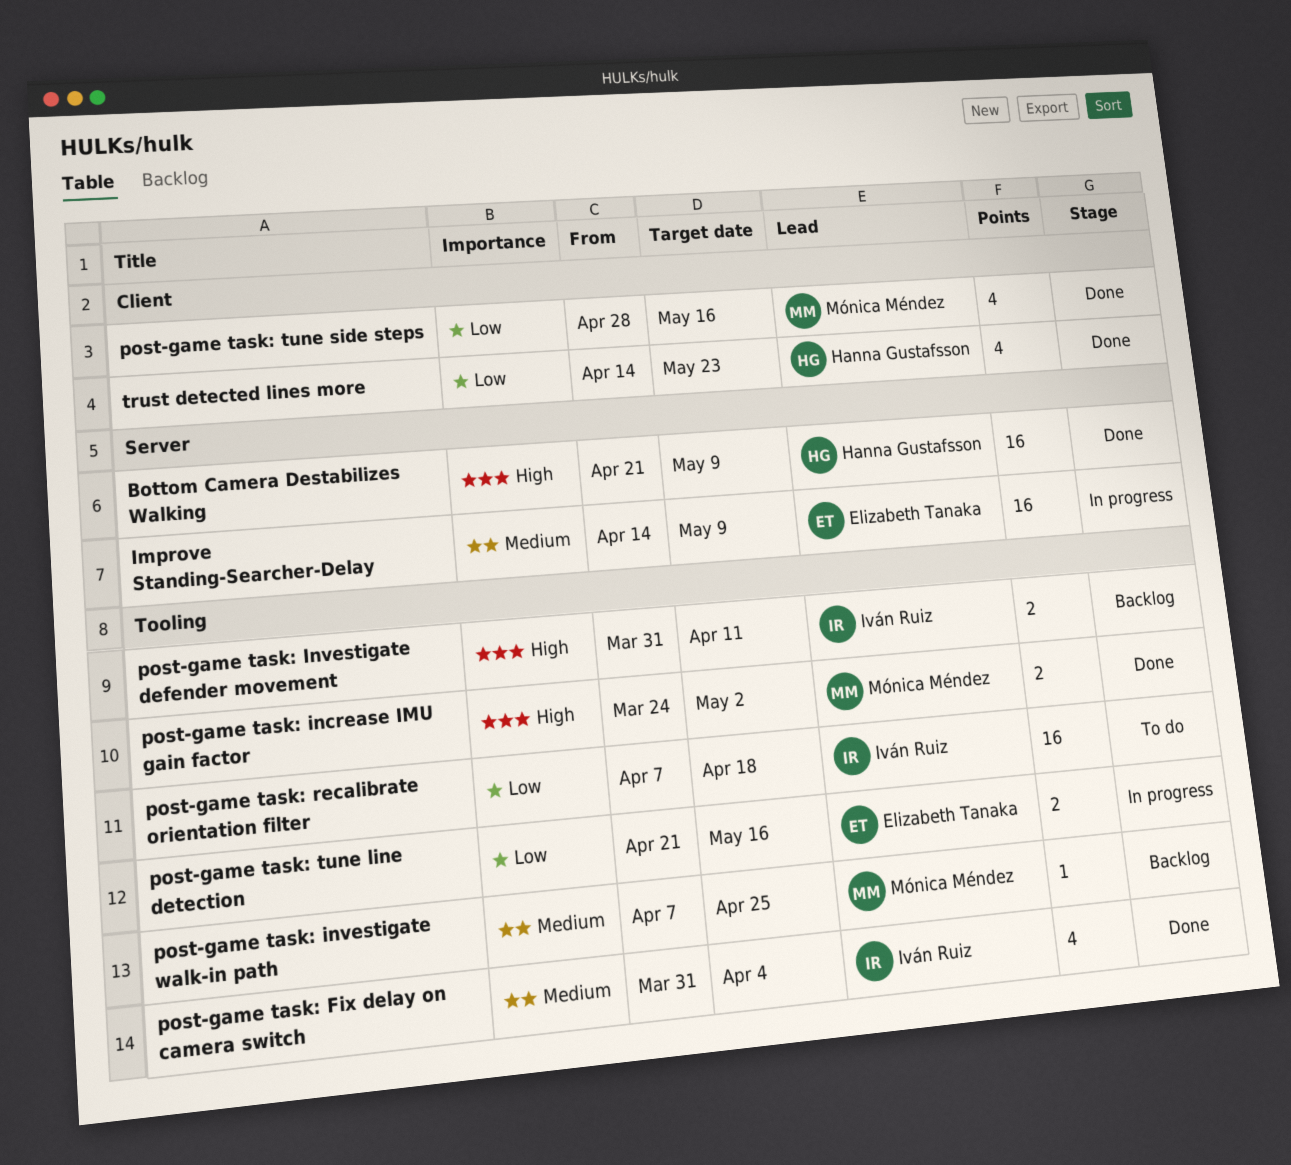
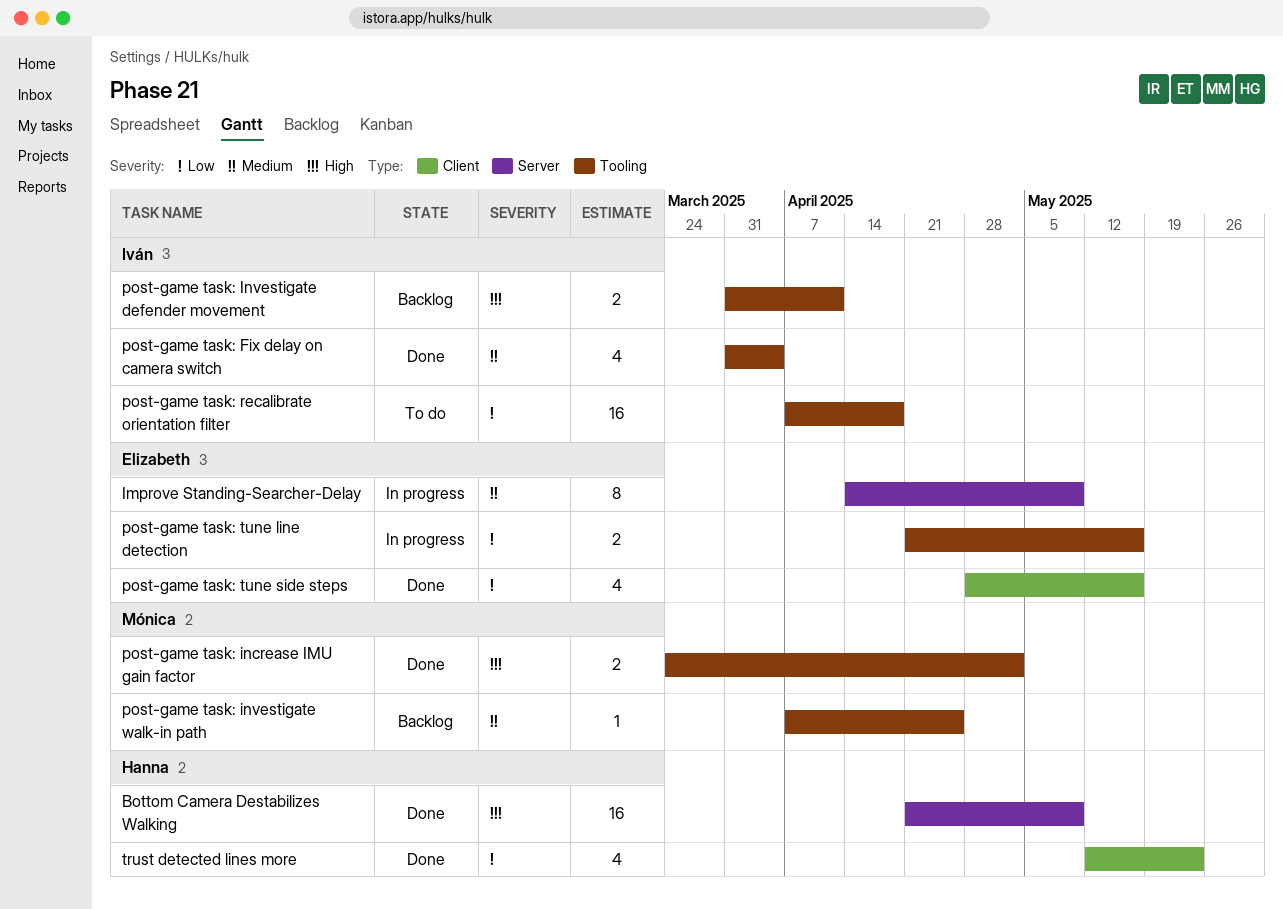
Improve Standing-Searcher-Delay, estimate: 16 -> 8
post-game task: tune side steps, owner: Mónica Méndez -> Elizabeth Tanaka
trust detected lines more, start: Apr 14 -> May 12

